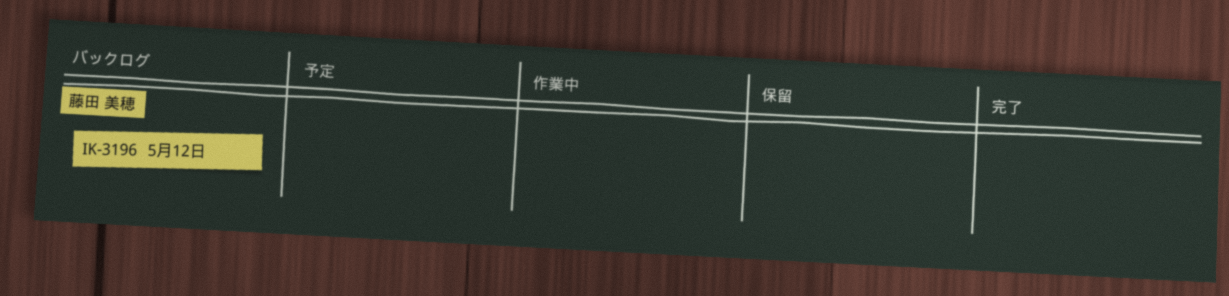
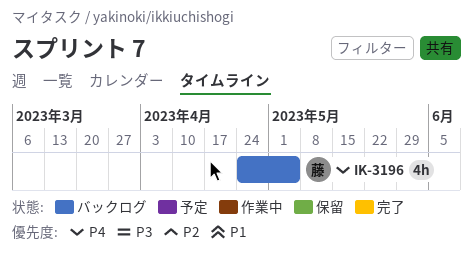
IK-3196, due: May 12 -> May 5

